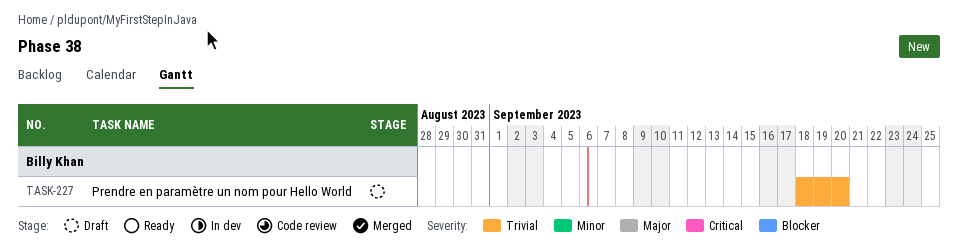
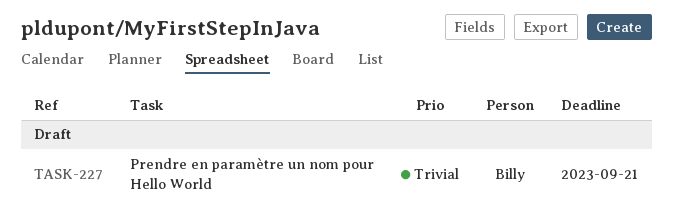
TASK-227, due: Sep 20 -> Sep 21

